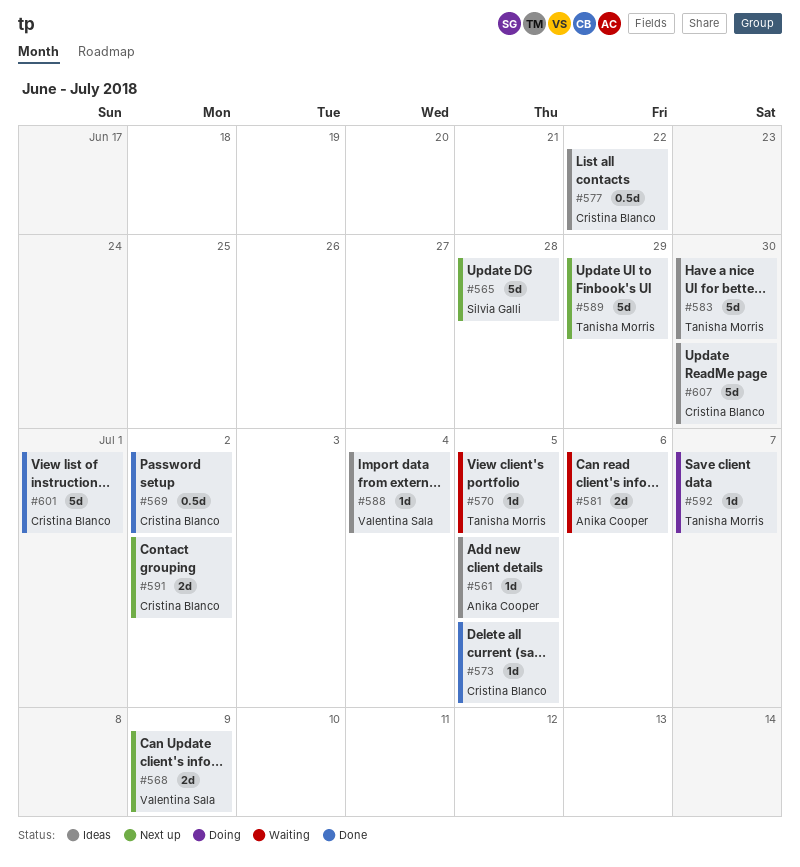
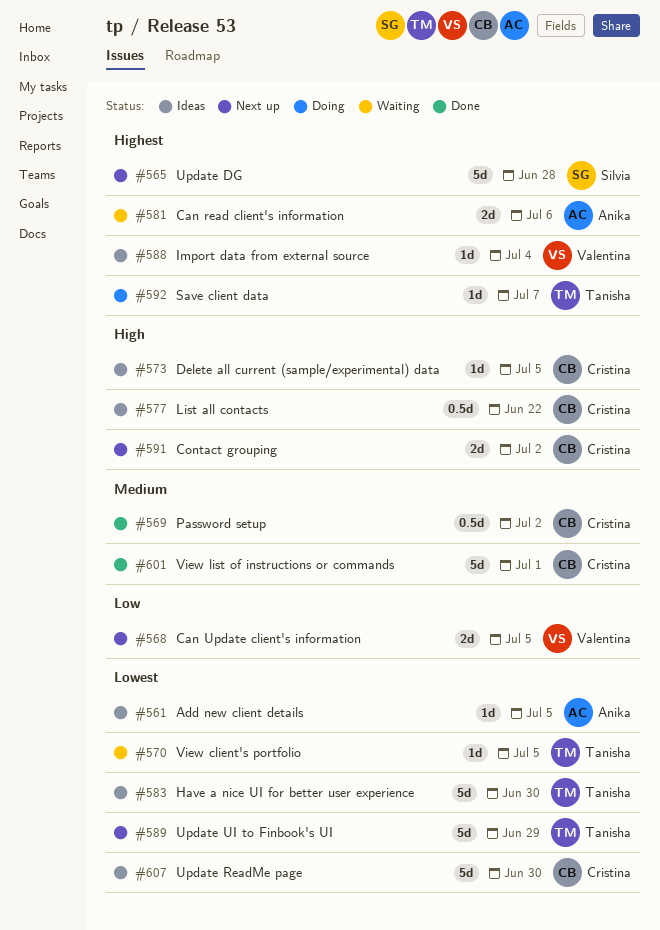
#568, due: Jul 9 -> Jul 5
#573, status: Done -> Ideas

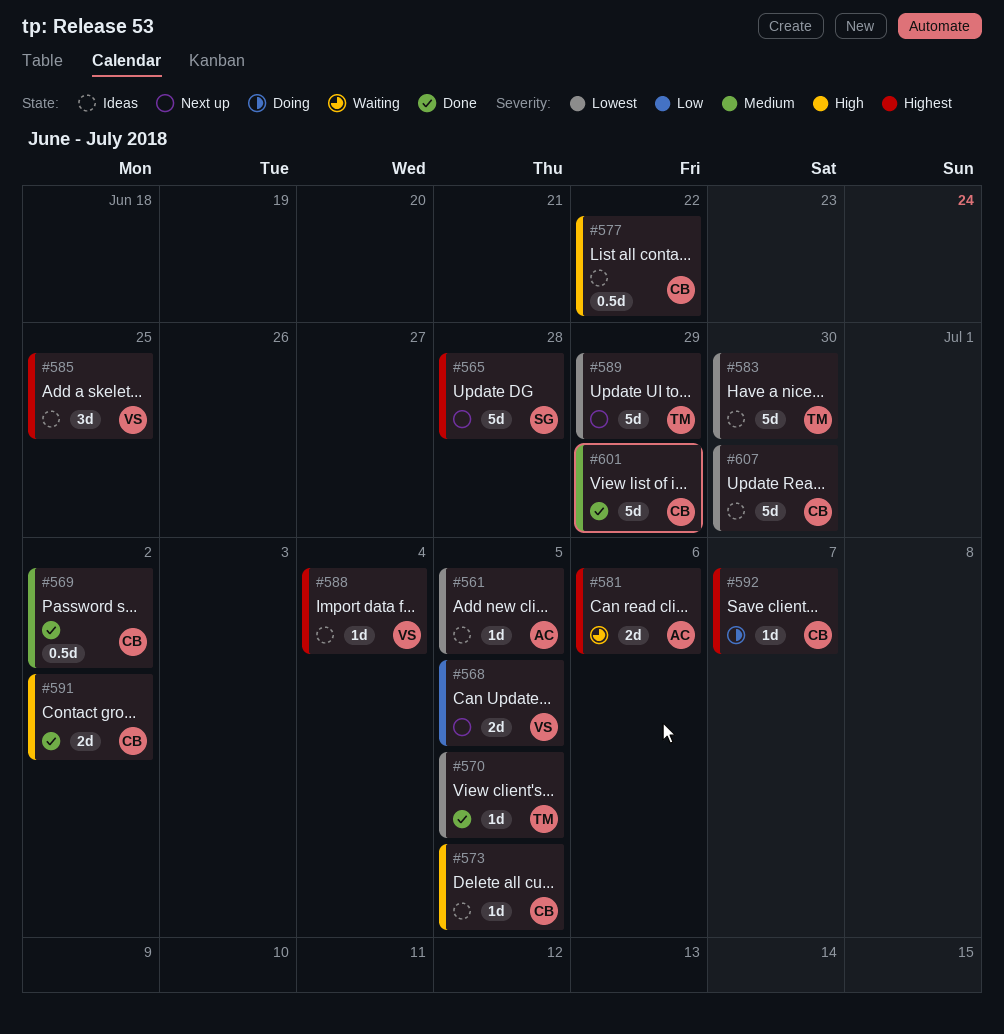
#570, status: Waiting -> Done
#585: none -> present
#591, status: Next up -> Done
#592, owner: Tanisha -> Cristina
#601, due: Jul 1 -> Jun 29

